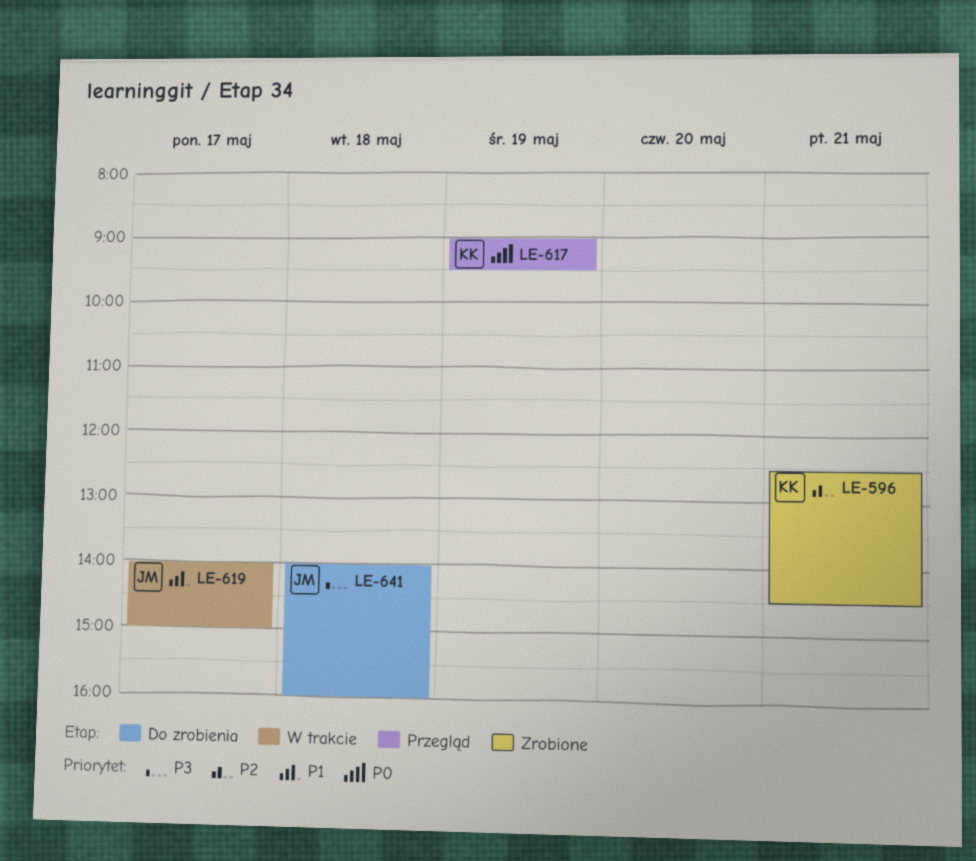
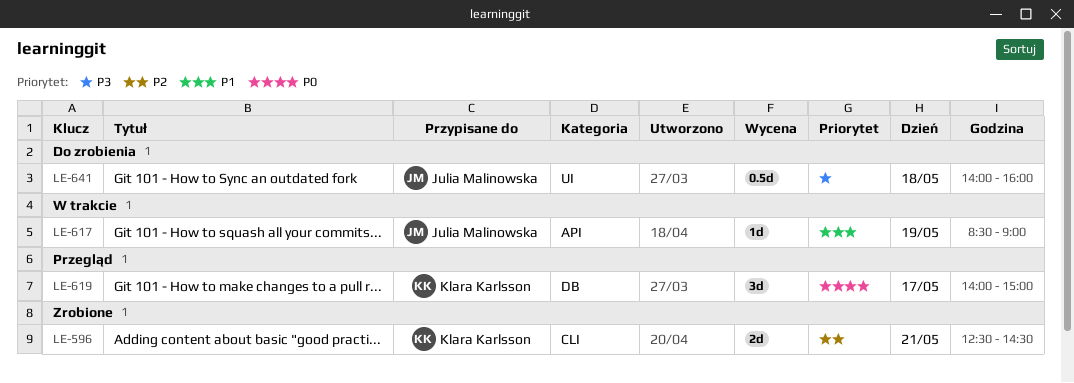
LE-617, status: Przegląd -> W trakcie
LE-617, owner: Klara Karlsson -> Julia Malinowska
LE-617, priority: P0 -> P1
LE-617, begins: 09:00 -> 08:30
LE-617, ends: 09:30 -> 09:00
LE-619, status: W trakcie -> Przegląd
LE-619, owner: Julia Malinowska -> Klara Karlsson
LE-619, priority: P1 -> P0

